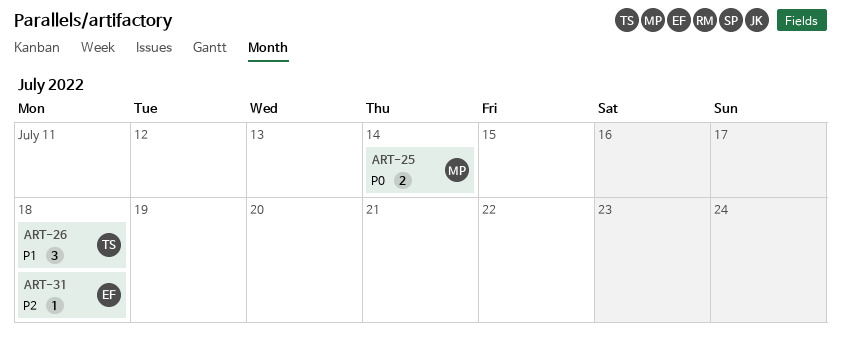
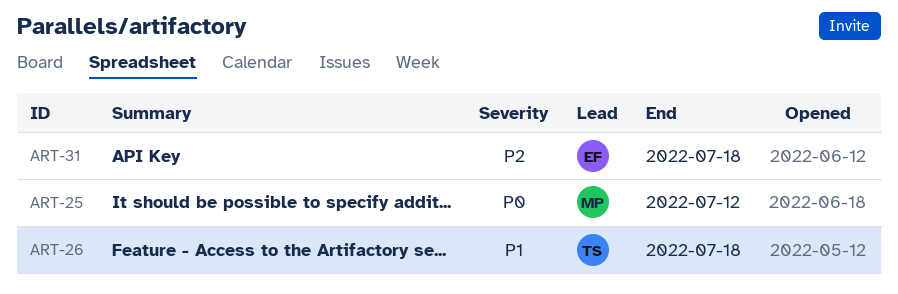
ART-25, due: Jul 14 -> Jul 12

